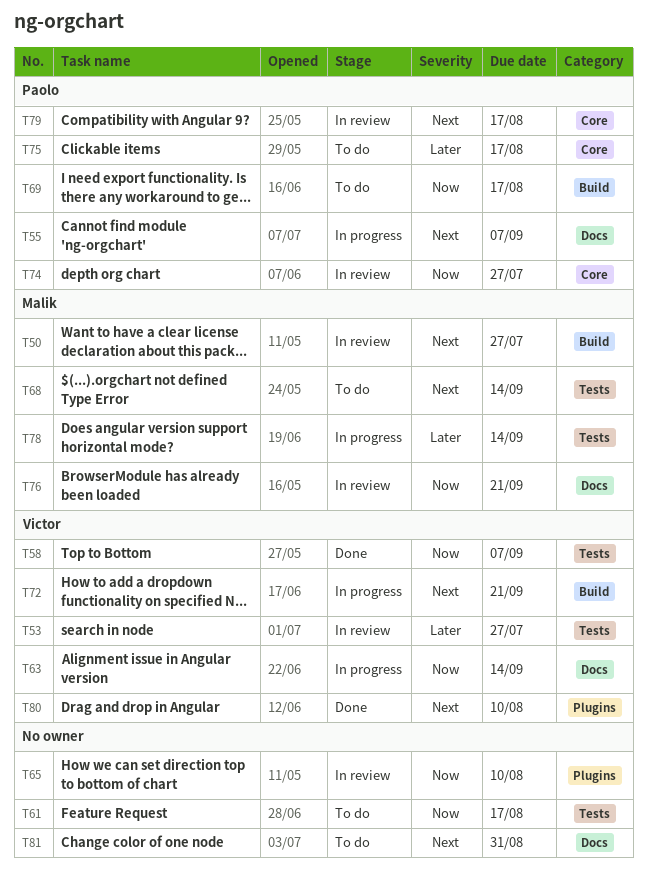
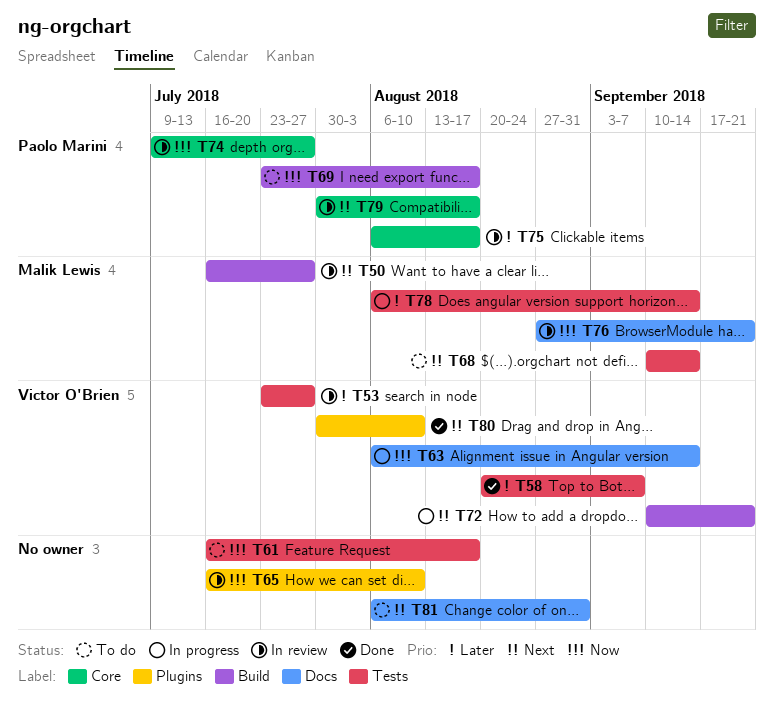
T55: present -> none
T58, priority: Now -> Later
T75, status: To do -> In review

